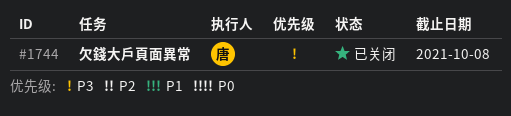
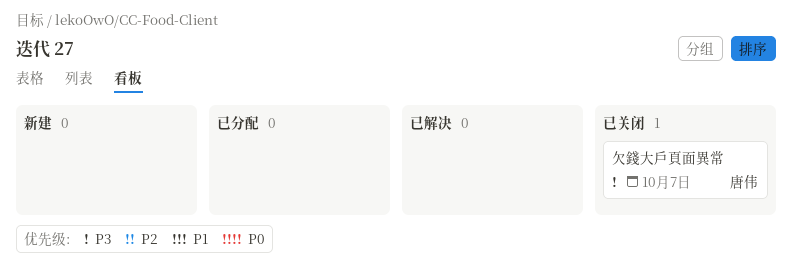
欠錢大戶頁面異常, due: Oct 8 -> Oct 7

